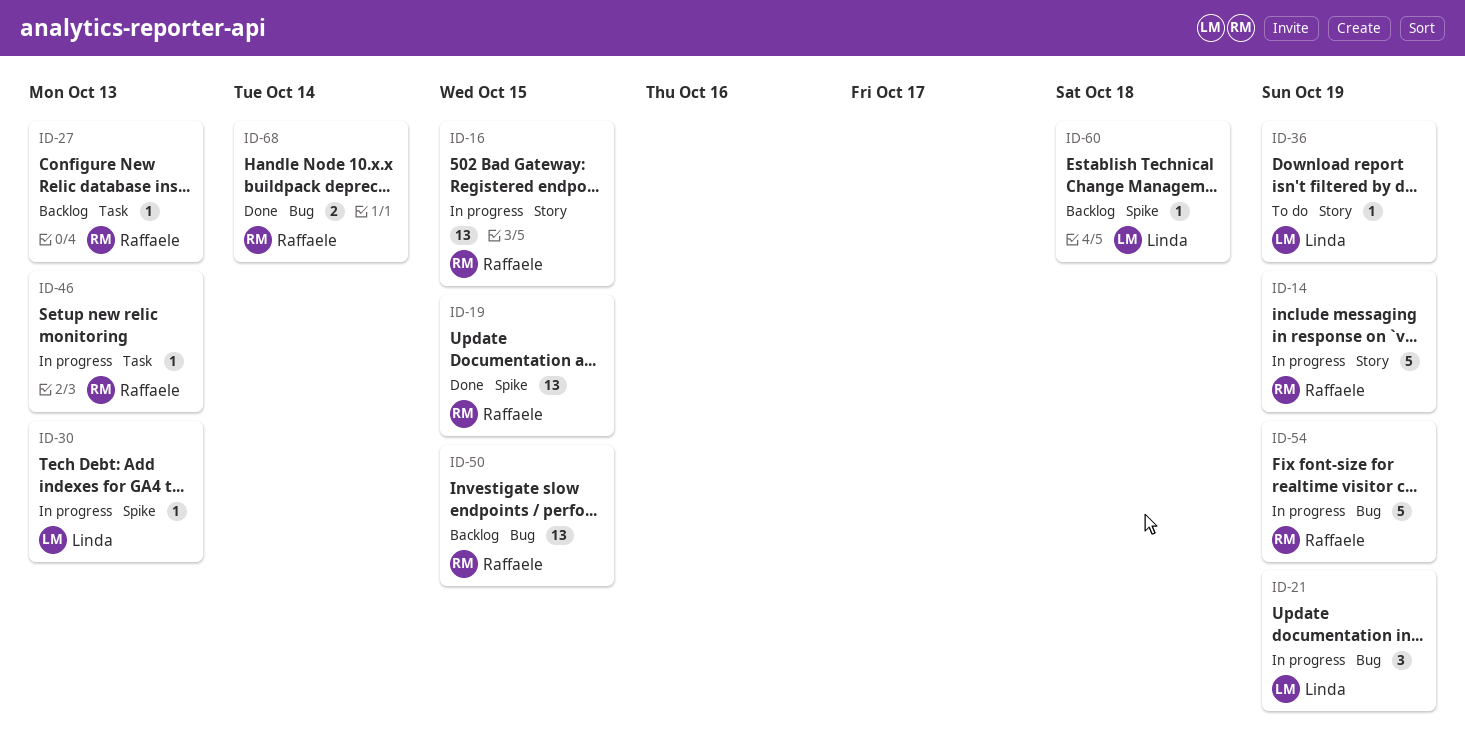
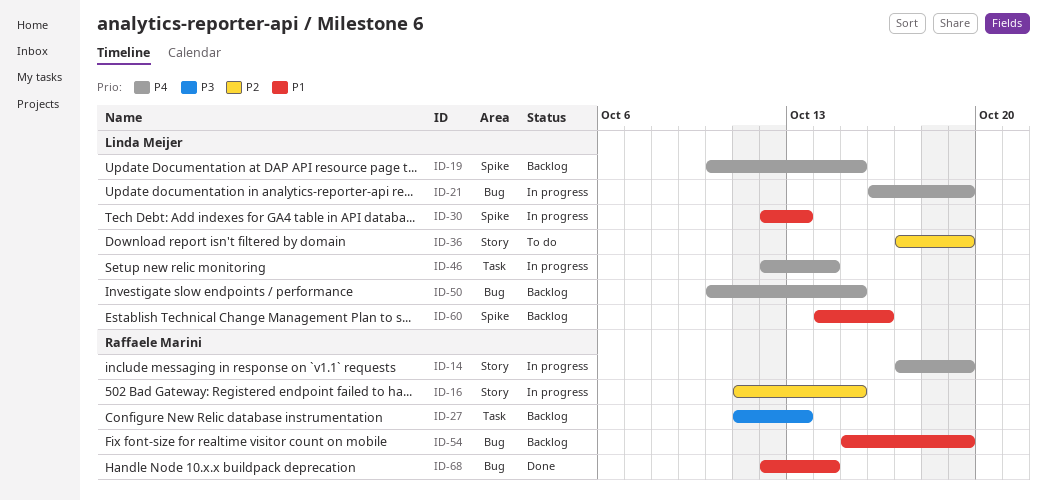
ID-19, status: Done -> Backlog
ID-19, owner: Raffaele Marini -> Linda Meijer
ID-46, owner: Raffaele Marini -> Linda Meijer
ID-46, due: Oct 13 -> Oct 14
ID-50, owner: Raffaele Marini -> Linda Meijer
ID-54, status: In progress -> Backlog
ID-60, due: Oct 18 -> Oct 16

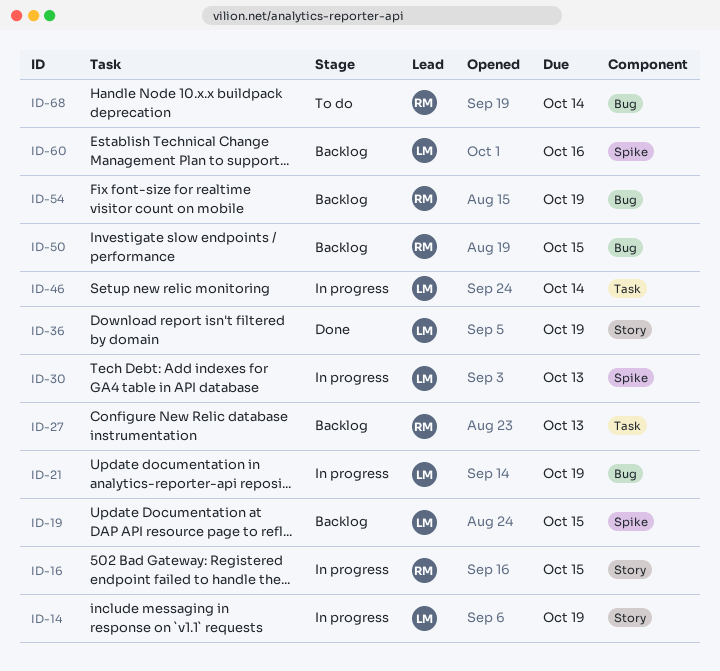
ID-14, owner: Raffaele Marini -> Linda Meijer
ID-36, status: To do -> Done
ID-50, owner: Linda Meijer -> Raffaele Marini
ID-68, status: Done -> To do

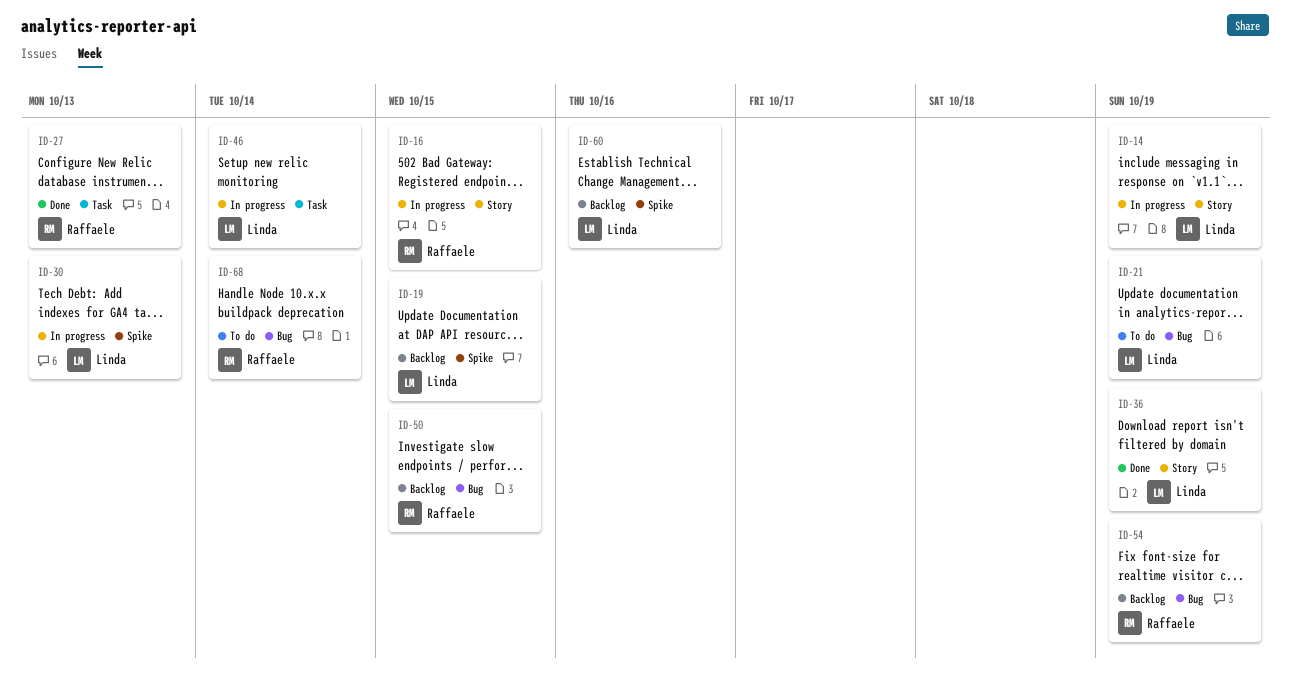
ID-21, status: In progress -> To do
ID-27, status: Backlog -> Done

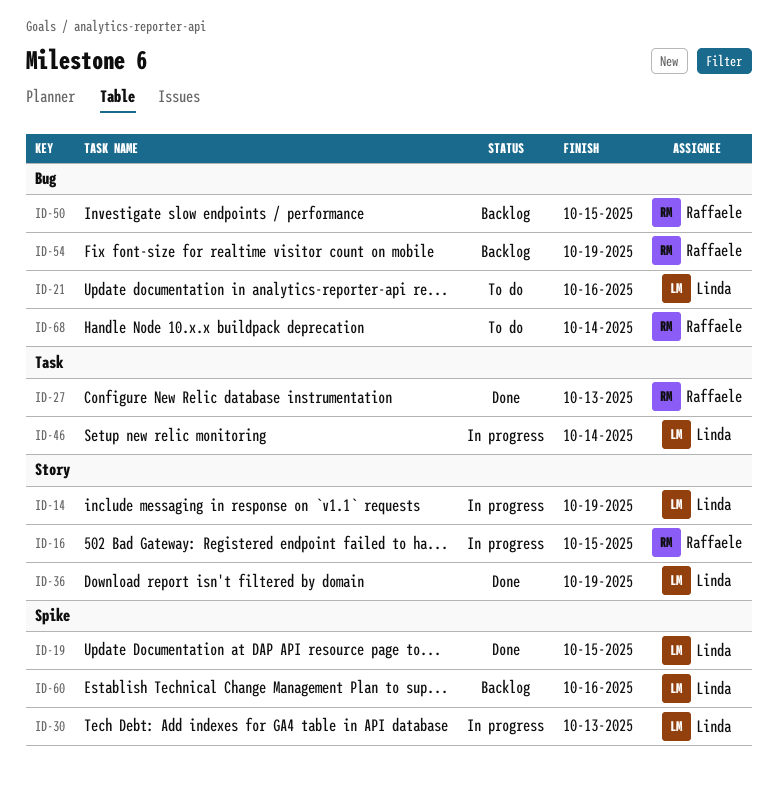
ID-19, status: Backlog -> Done
ID-21, due: Oct 19 -> Oct 16

